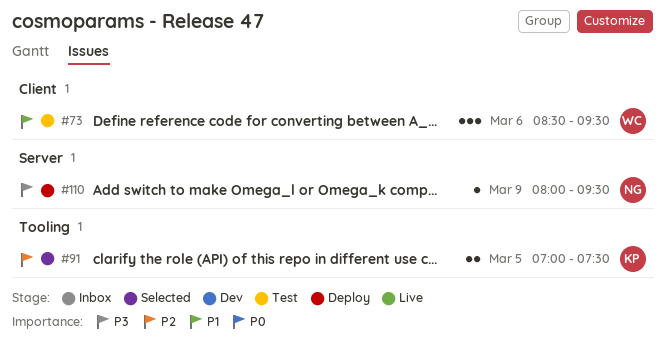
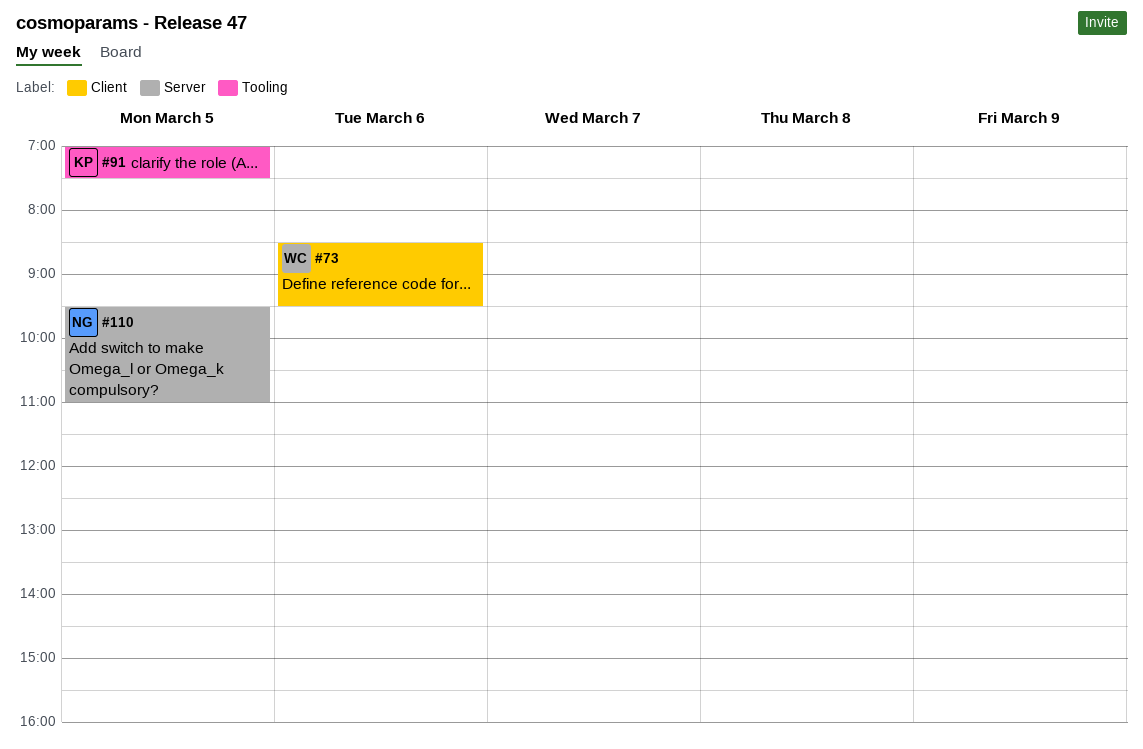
#110, day: Mar 9 -> Mar 5
#110, begins: 08:00 -> 09:30
#110, ends: 09:30 -> 11:00

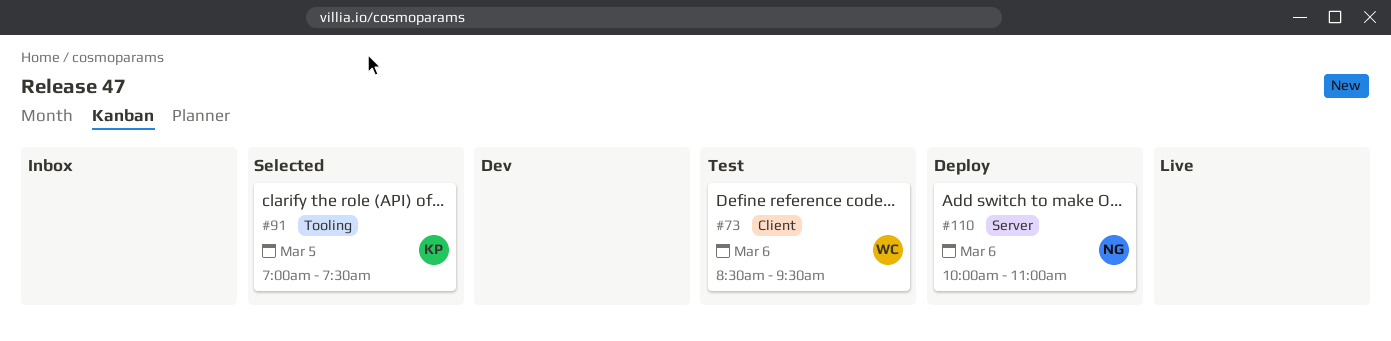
#110, day: Mar 5 -> Mar 6
#110, begins: 09:30 -> 10:00

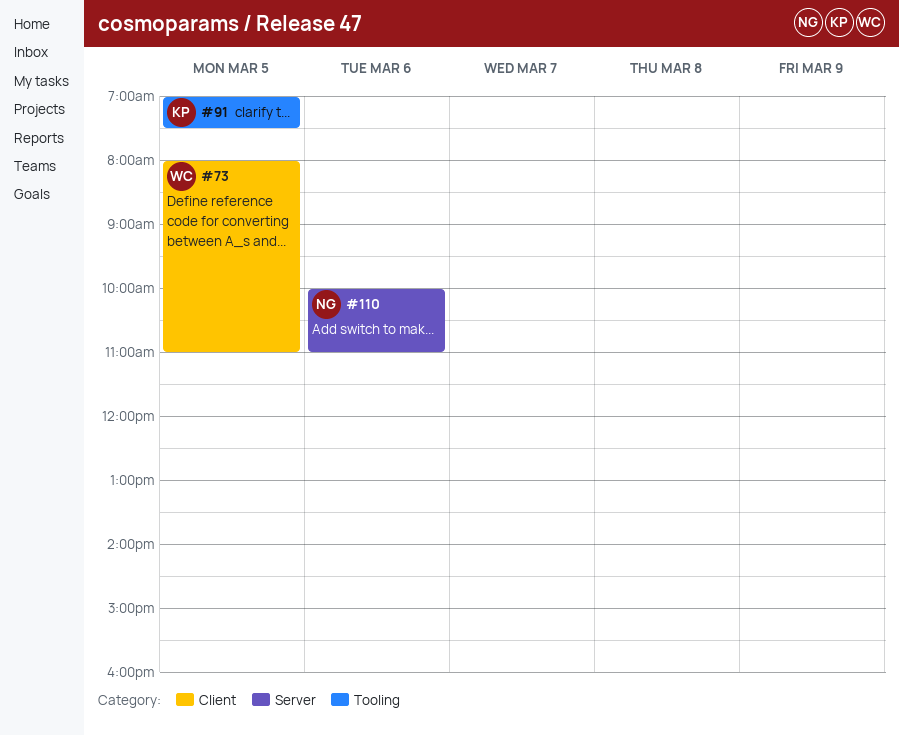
#73, day: Mar 6 -> Mar 5
#73, begins: 08:30 -> 08:00
#73, ends: 09:30 -> 11:00

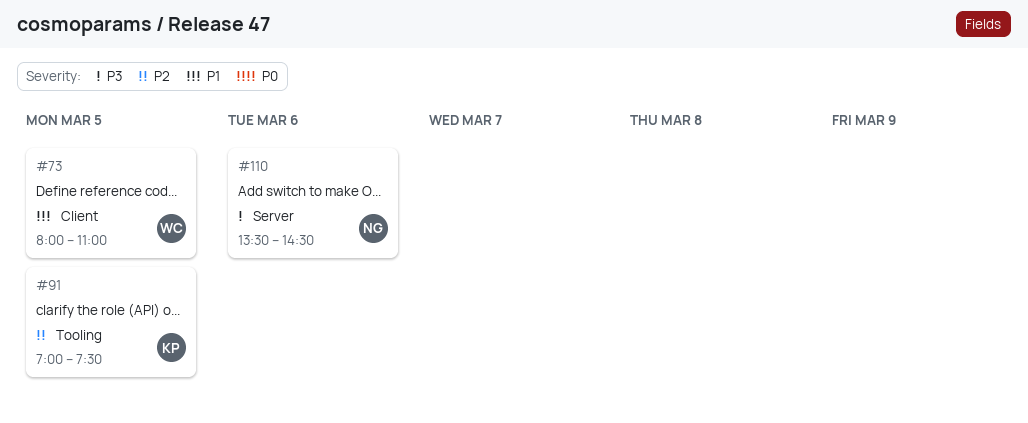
#110, begins: 10:00 -> 13:30
#110, ends: 11:00 -> 14:30

